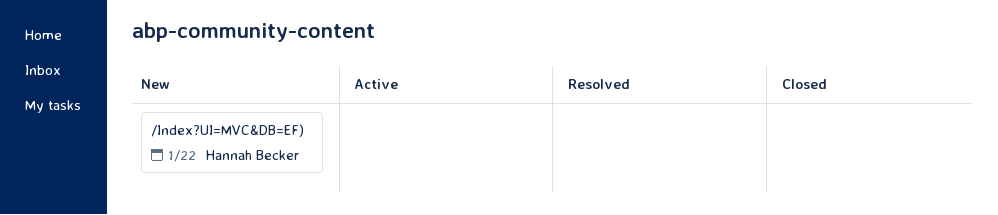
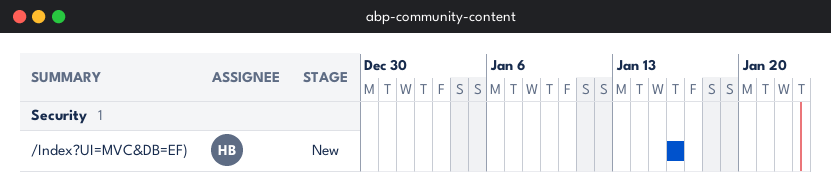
/Index?UI=MVC&DB=EF), due: Jan 22 -> Jan 16

